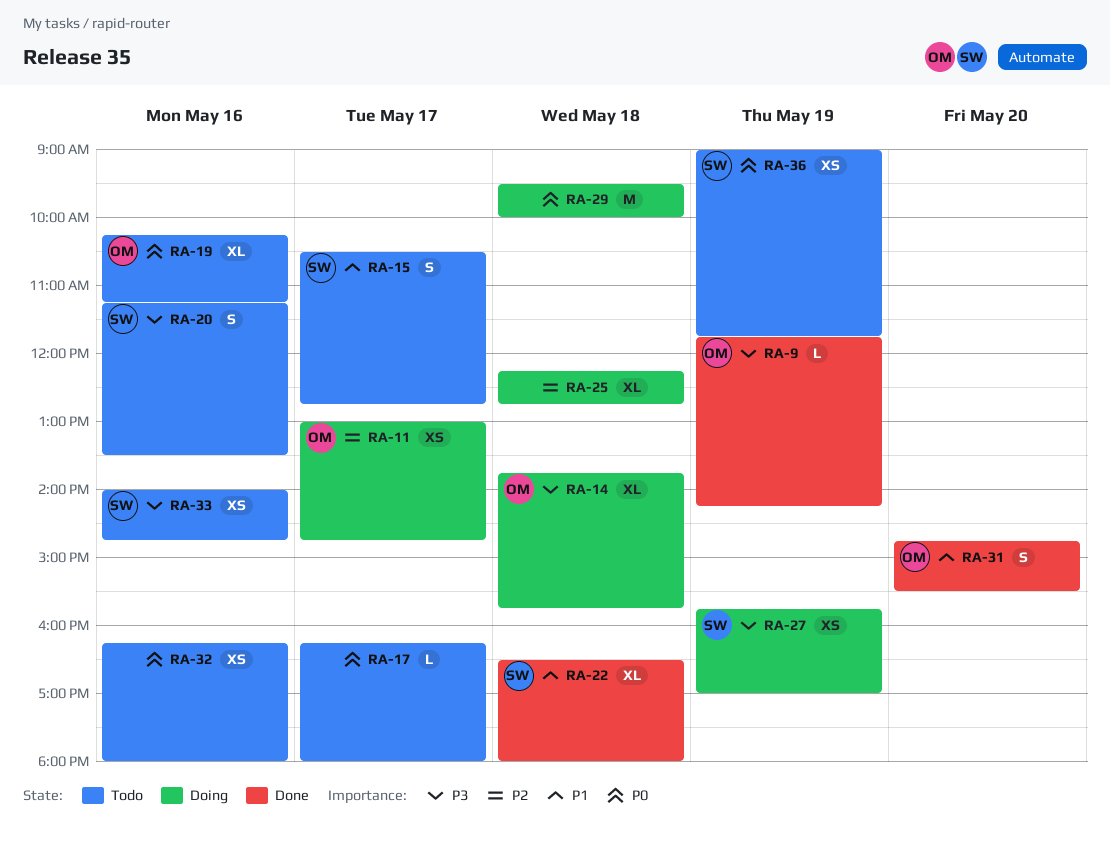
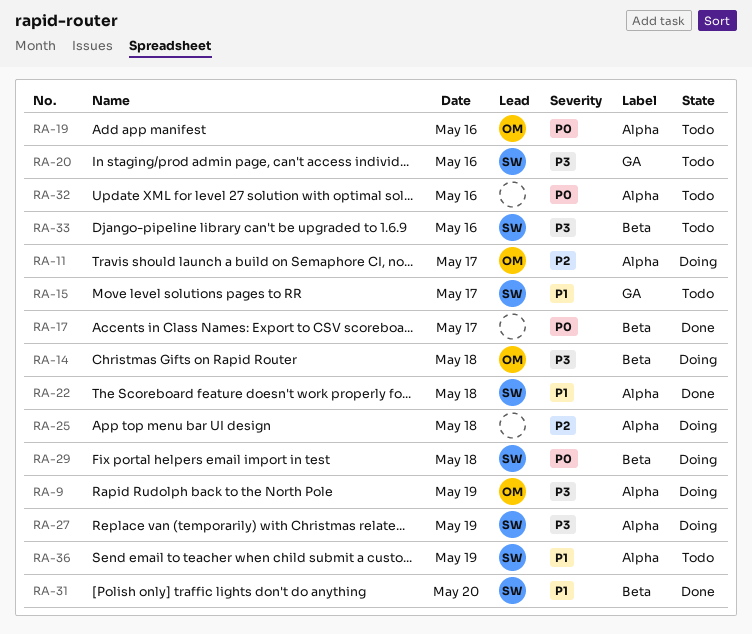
RA-9, status: Done -> Doing
RA-17, status: Todo -> Done
RA-29, owner: none -> SW
RA-31, owner: OM -> SW
RA-36, priority: P0 -> P1

